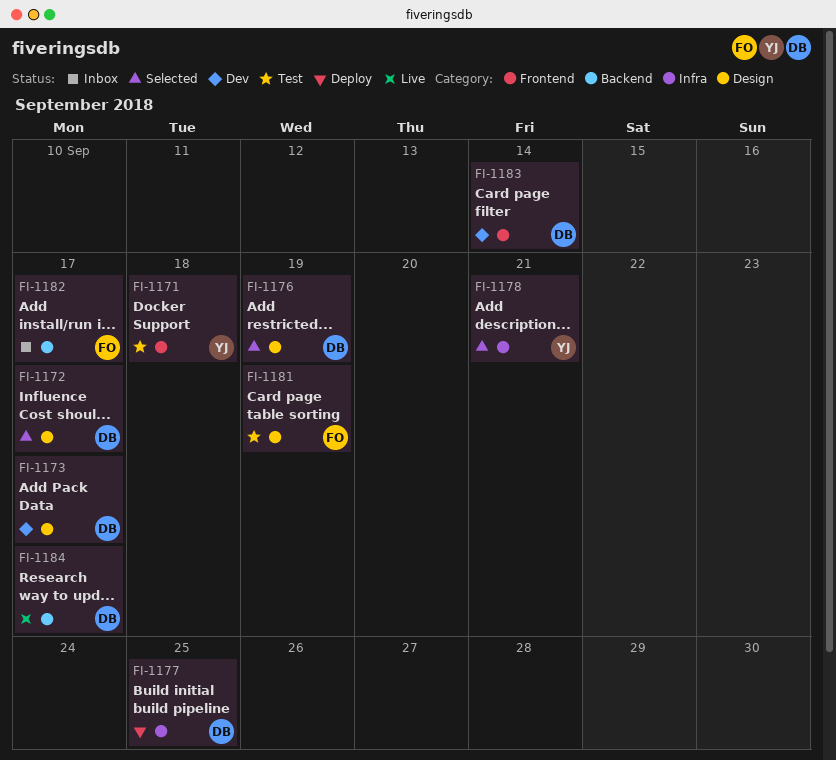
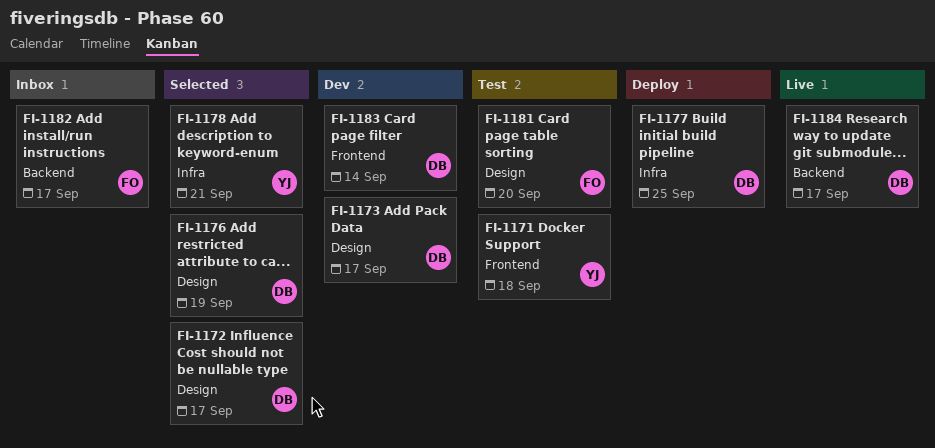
FI-1181, due: Sep 19 -> Sep 20

